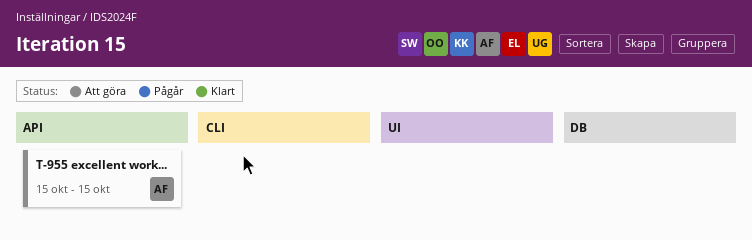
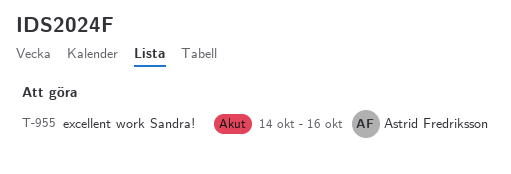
T-955, start: Oct 15 -> Oct 14
T-955, due: Oct 15 -> Oct 16

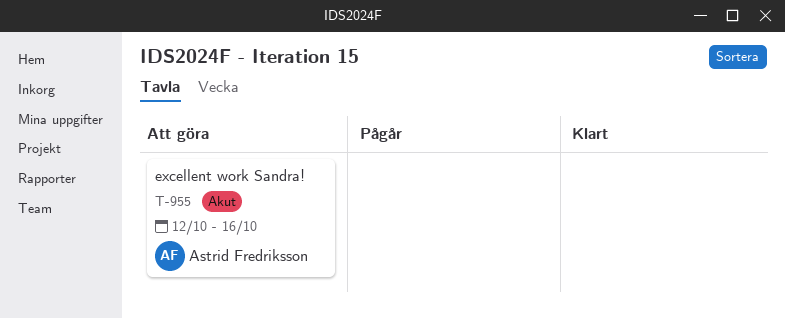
T-955, start: Oct 14 -> Oct 12

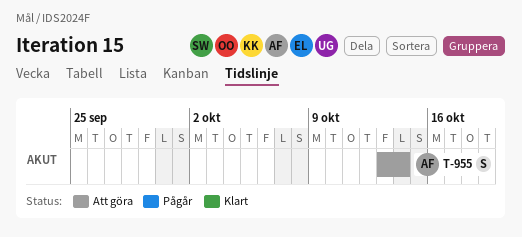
T-955, start: Oct 12 -> Oct 13
T-955, due: Oct 16 -> Oct 14

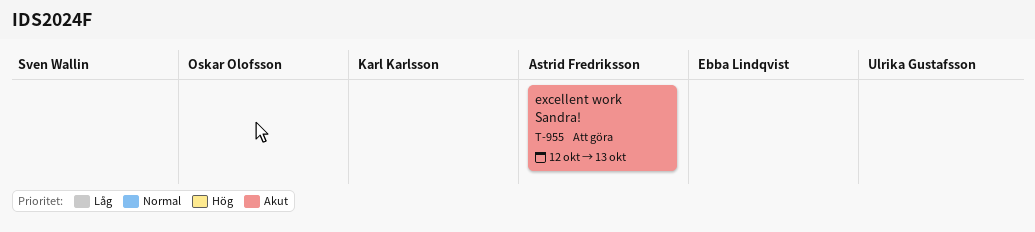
T-955, start: Oct 13 -> Oct 12
T-955, due: Oct 14 -> Oct 13

